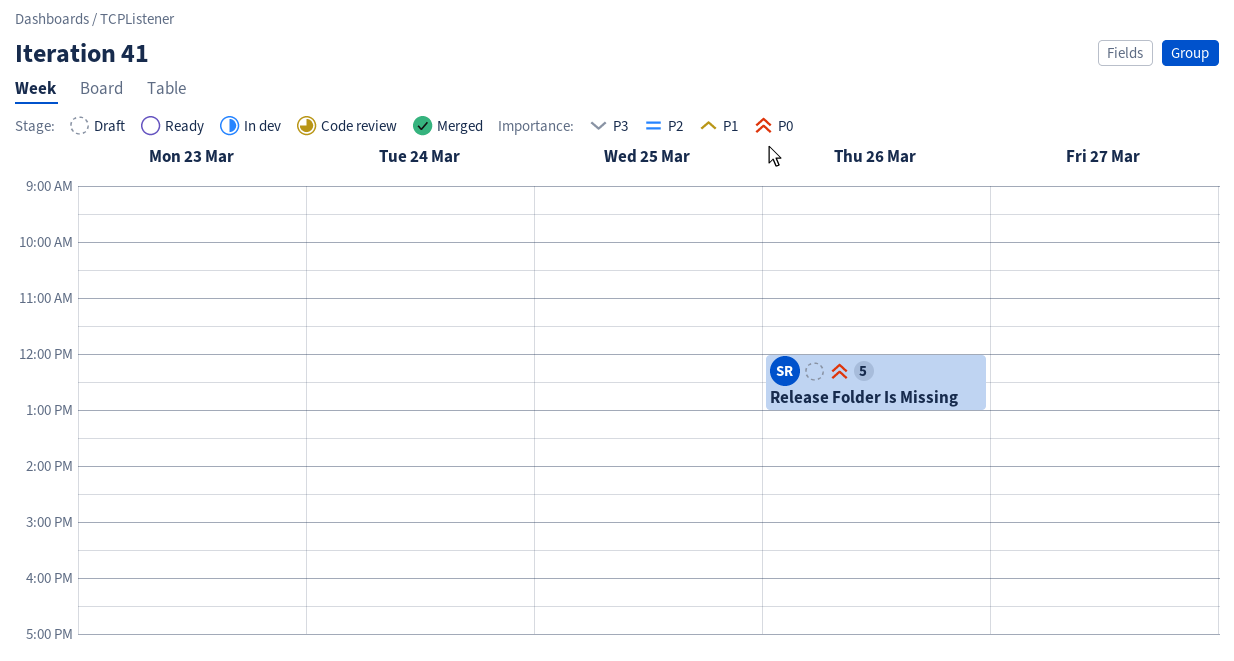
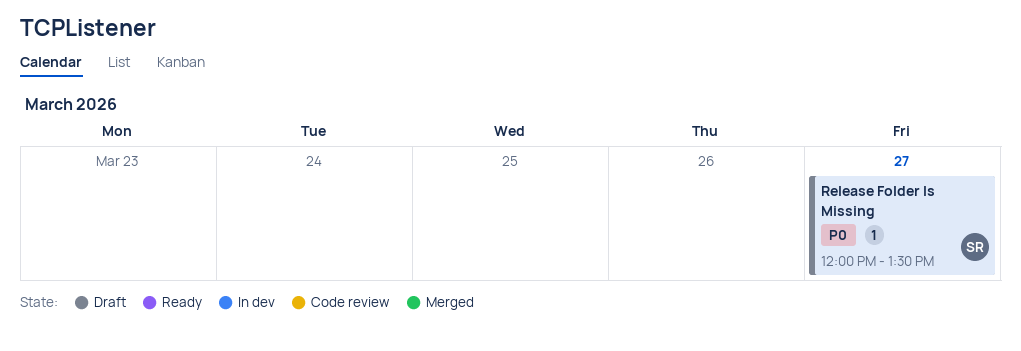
Release Folder Is Missing, estimate: 5 -> 1
Release Folder Is Missing, day: Mar 26 -> Mar 27
Release Folder Is Missing, ends: 13:00 -> 13:30

